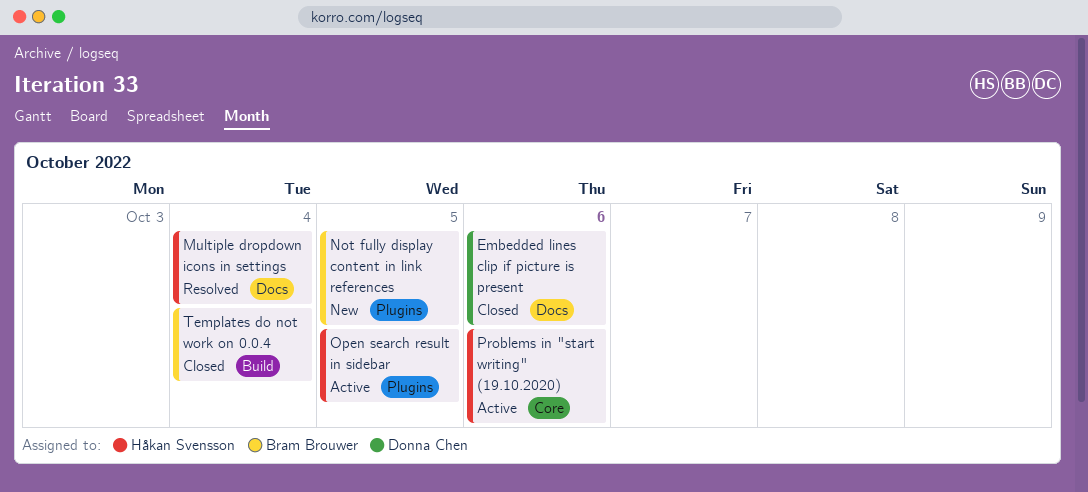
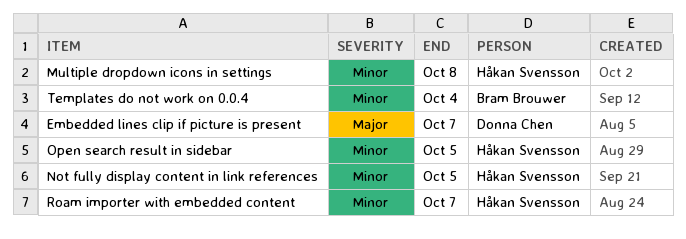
Embedded lines clip if picture is present, due: Oct 6 -> Oct 7
Multiple dropdown icons in settings, due: Oct 4 -> Oct 8
Not fully display content in link references, owner: Bram Brouwer -> Håkan Svensson
Problems in "start writing" (19.10.2020): present -> none
Roam importer with embedded content: none -> present

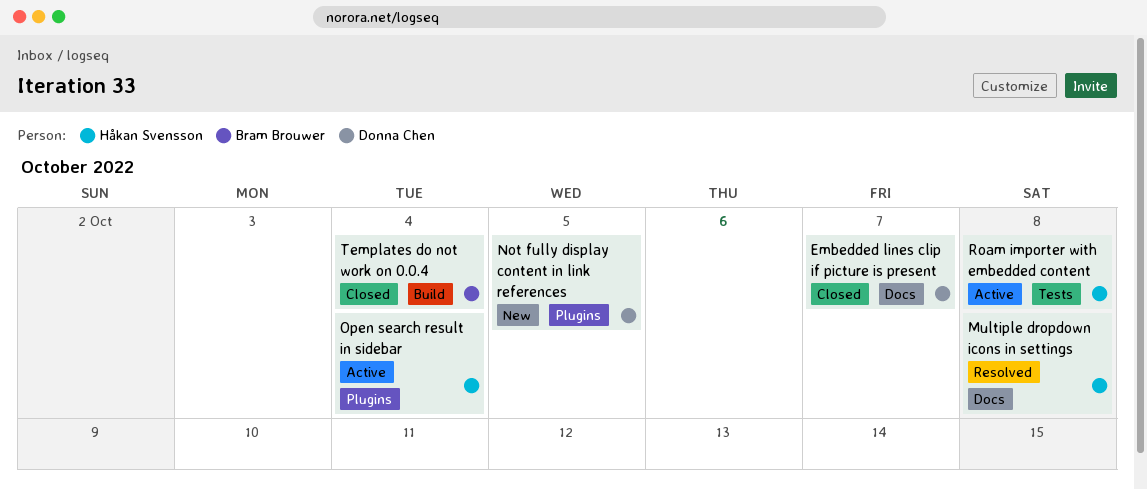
Not fully display content in link references, owner: Håkan Svensson -> Donna Chen
Open search result in sidebar, due: Oct 5 -> Oct 4
Roam importer with embedded content, due: Oct 7 -> Oct 8

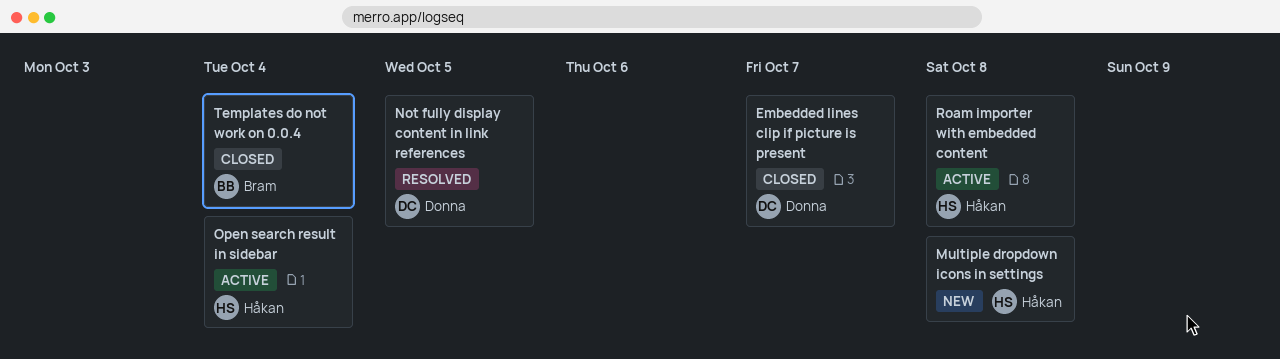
Multiple dropdown icons in settings, status: Resolved -> New
Not fully display content in link references, status: New -> Resolved

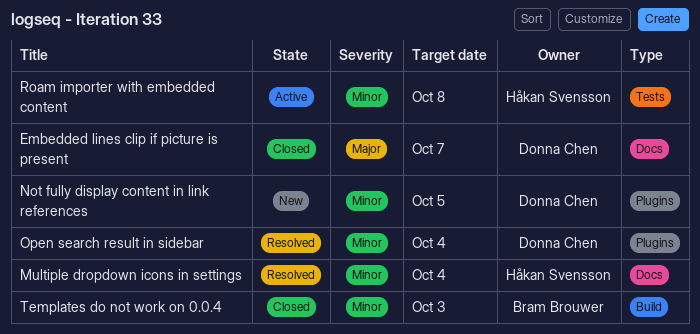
Multiple dropdown icons in settings, status: New -> Resolved
Multiple dropdown icons in settings, due: Oct 8 -> Oct 4
Not fully display content in link references, status: Resolved -> New
Open search result in sidebar, status: Active -> Resolved
Open search result in sidebar, owner: Håkan Svensson -> Donna Chen
Templates do not work on 0.0.4, due: Oct 4 -> Oct 3

